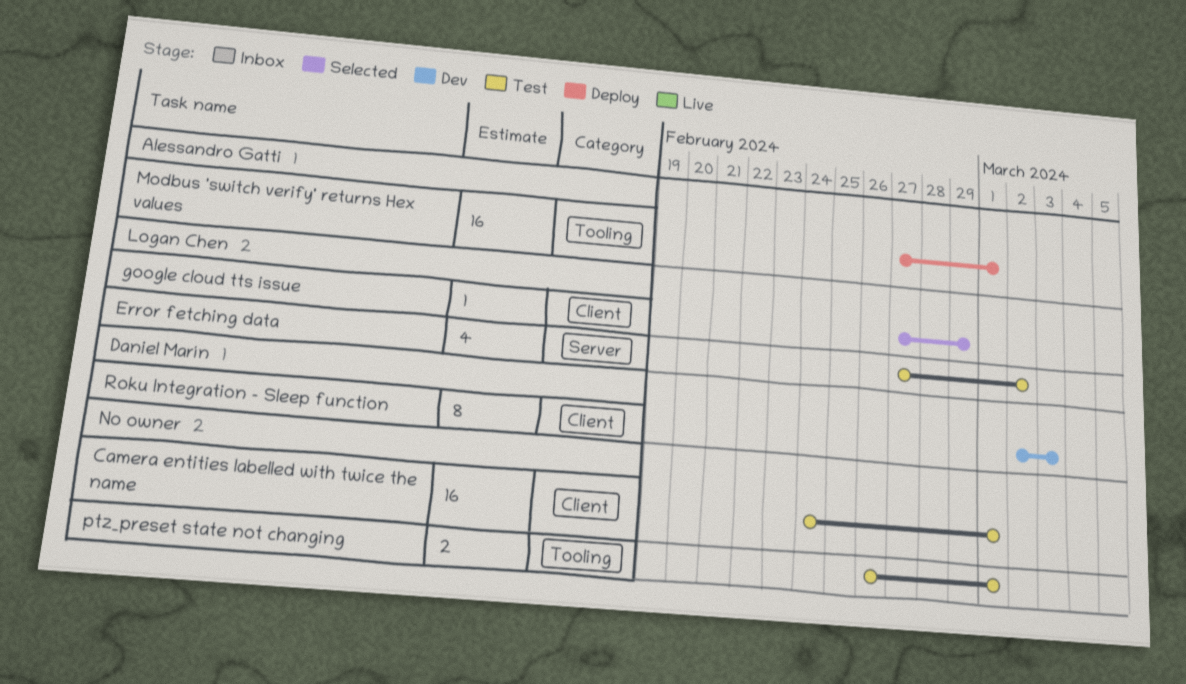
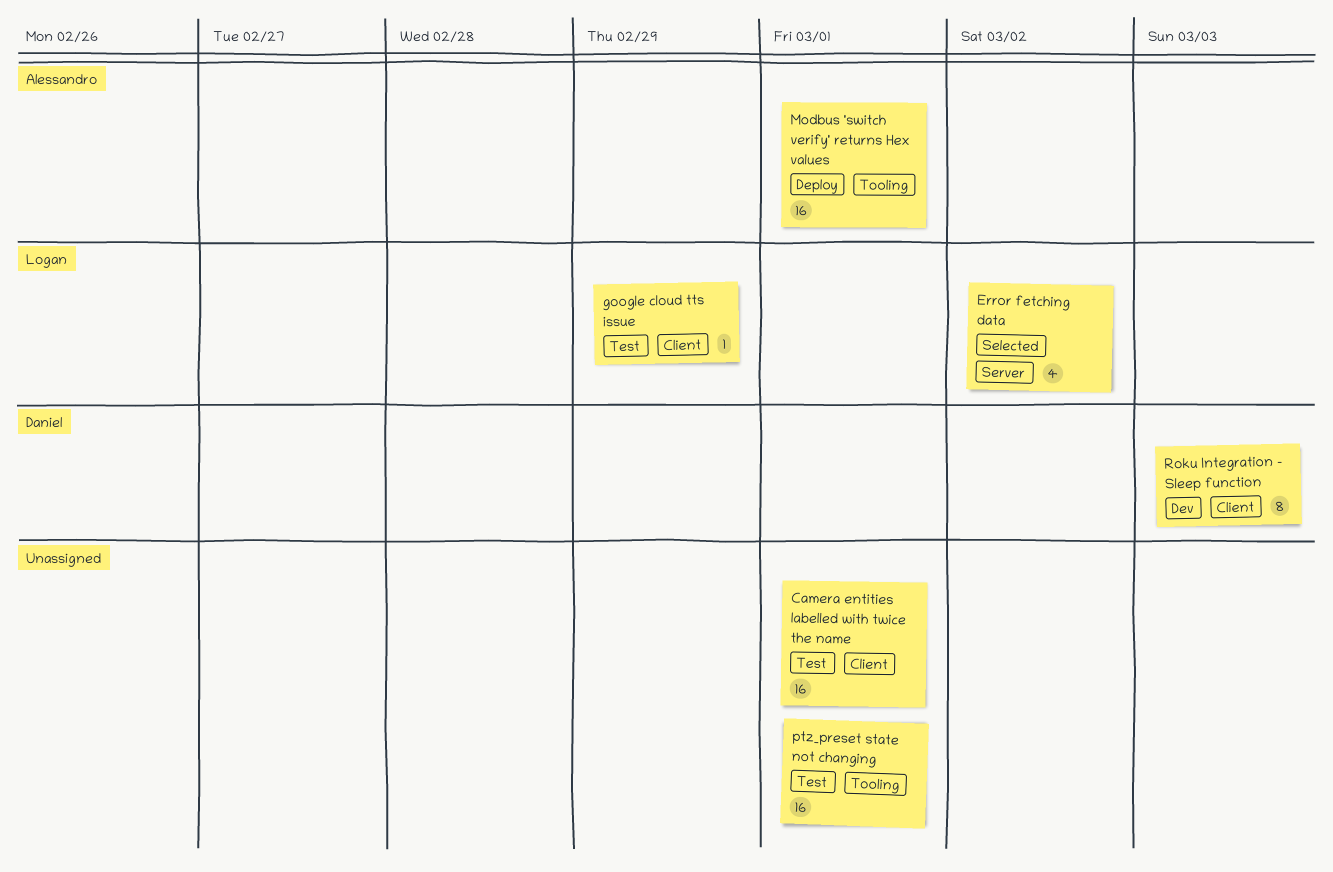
Error fetching data, status: Test -> Selected
google cloud tts issue, status: Selected -> Test
ptz_preset state not changing, estimate: 2 -> 16

